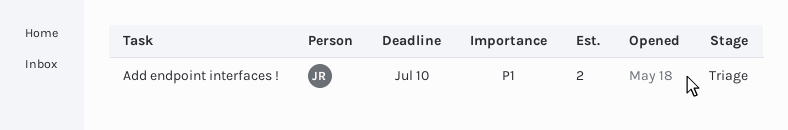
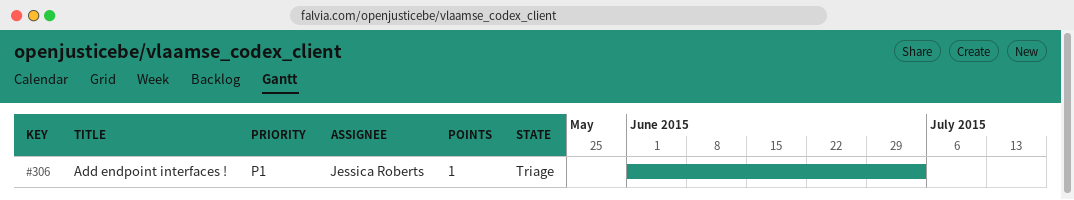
Add endpoint interfaces !, estimate: 2 -> 1
Add endpoint interfaces !, due: Jul 10 -> Jul 3

